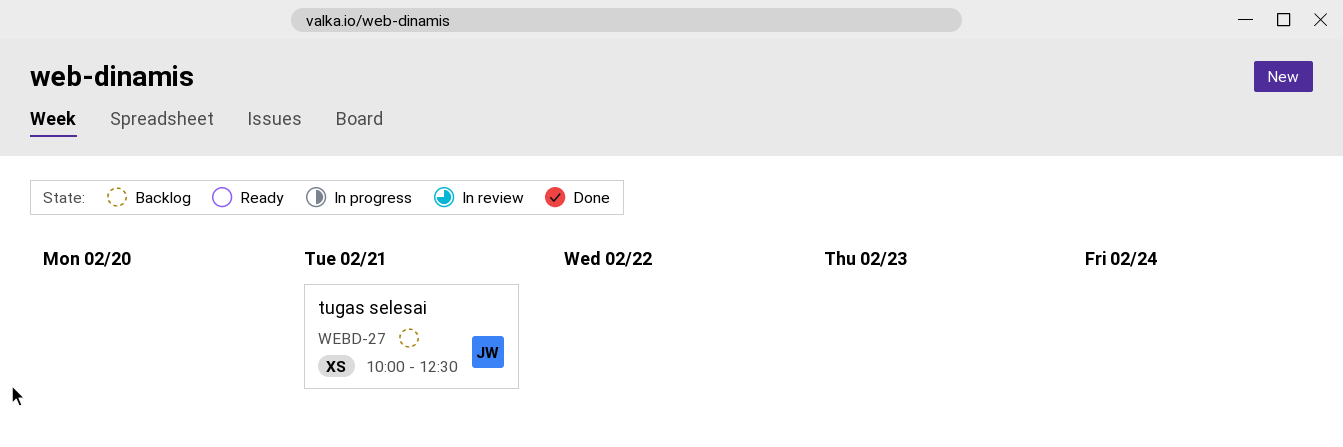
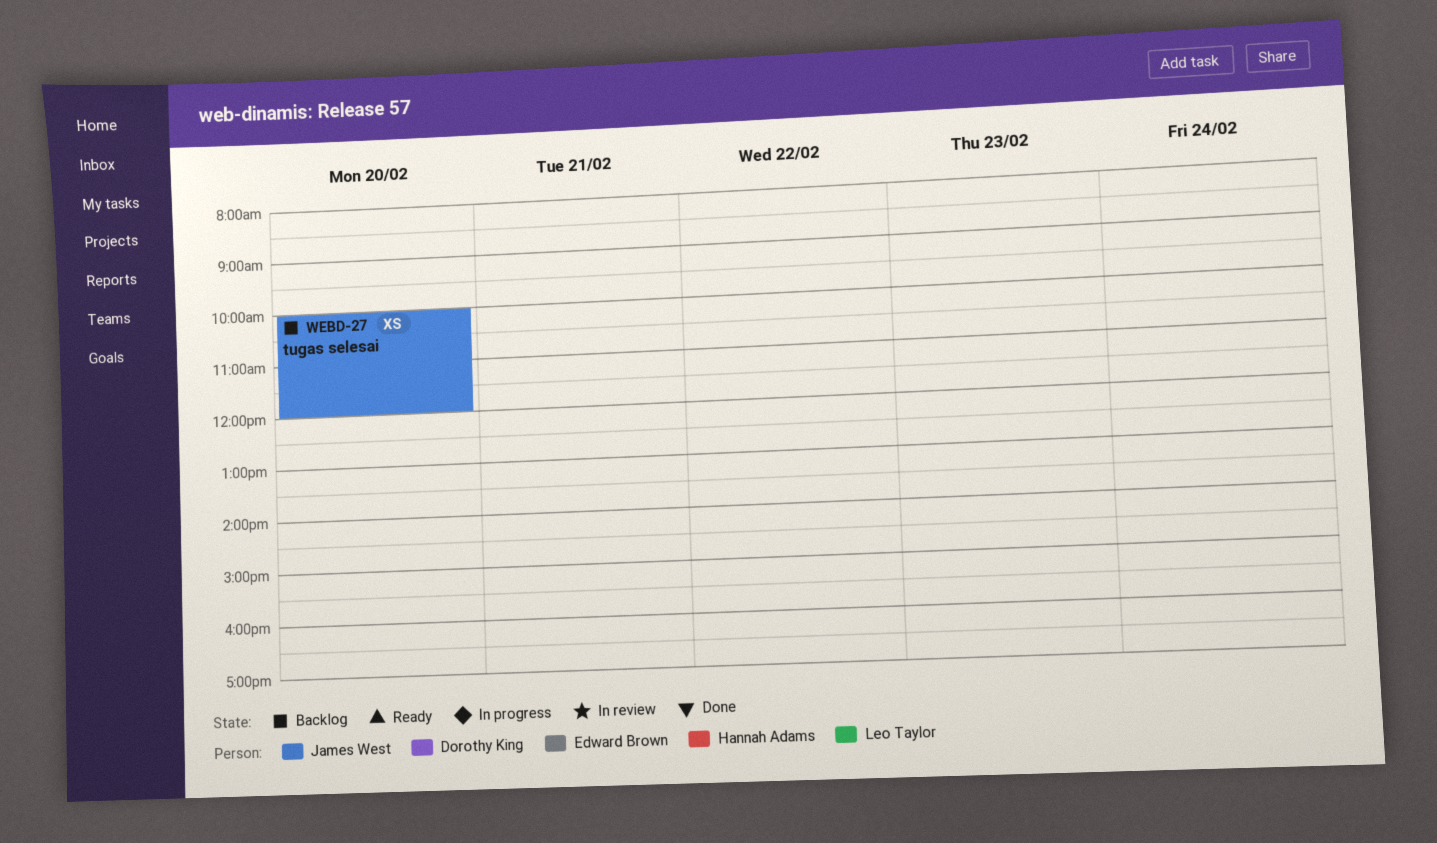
WEBD-27, day: Feb 21 -> Feb 20
WEBD-27, ends: 12:30 -> 12:00

